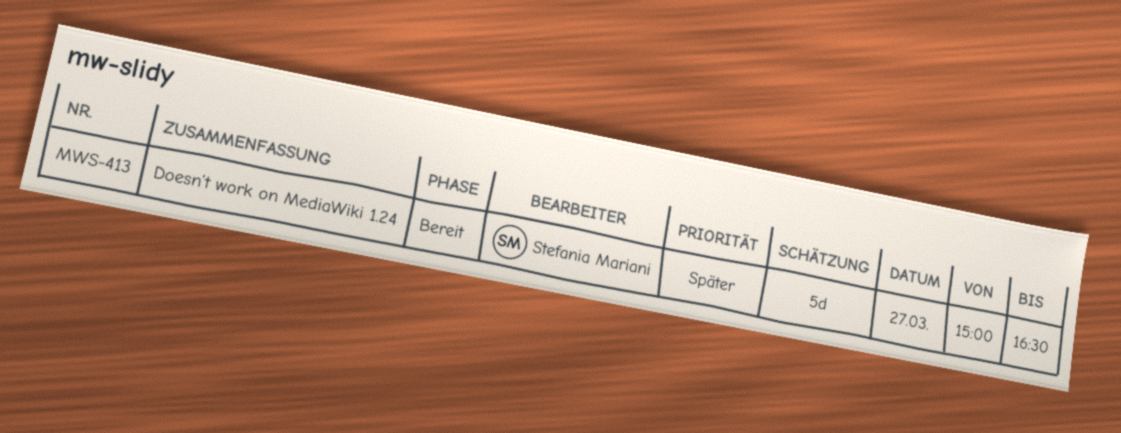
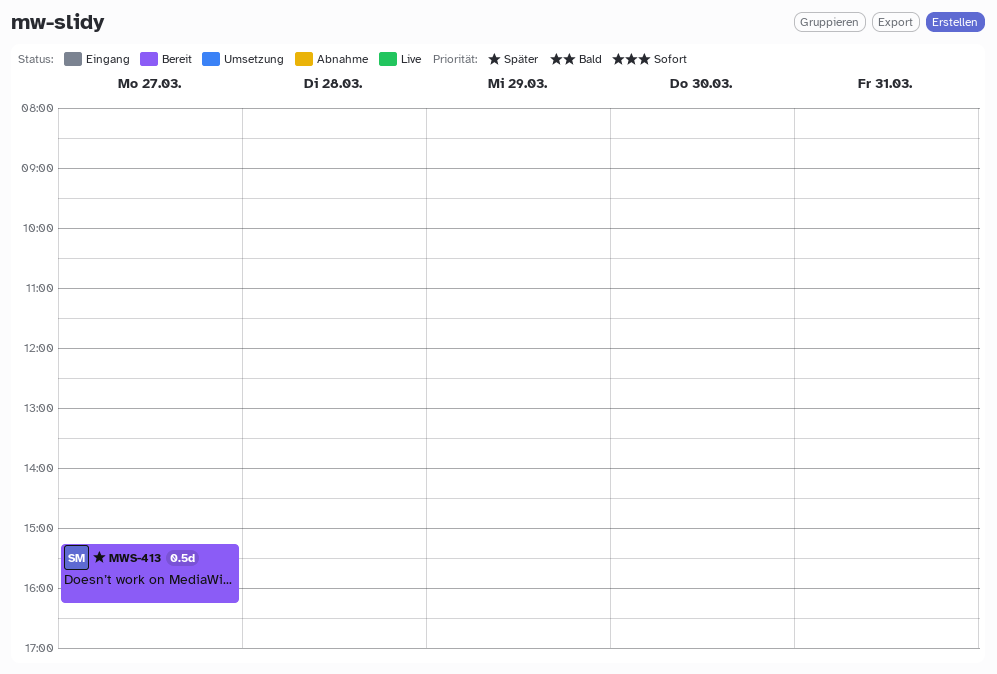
MWS-413, estimate: 5d -> 0.5d
MWS-413, begins: 15:00 -> 15:15
MWS-413, ends: 16:30 -> 16:15

